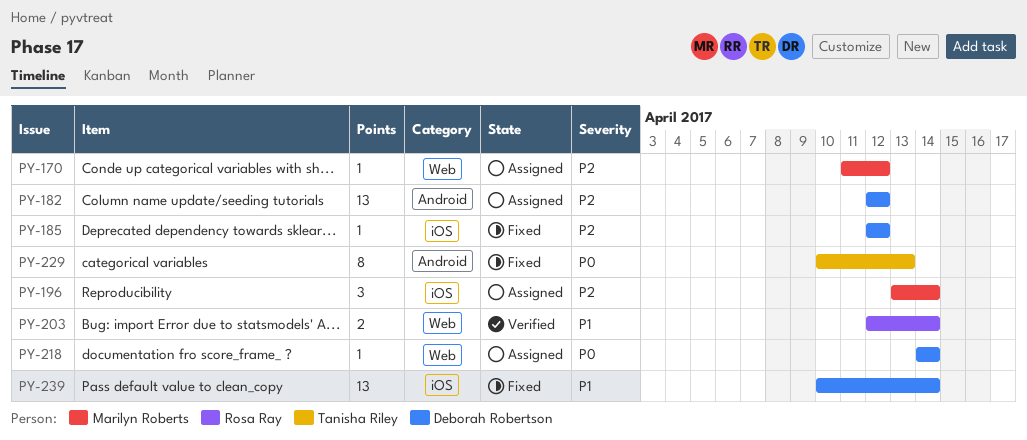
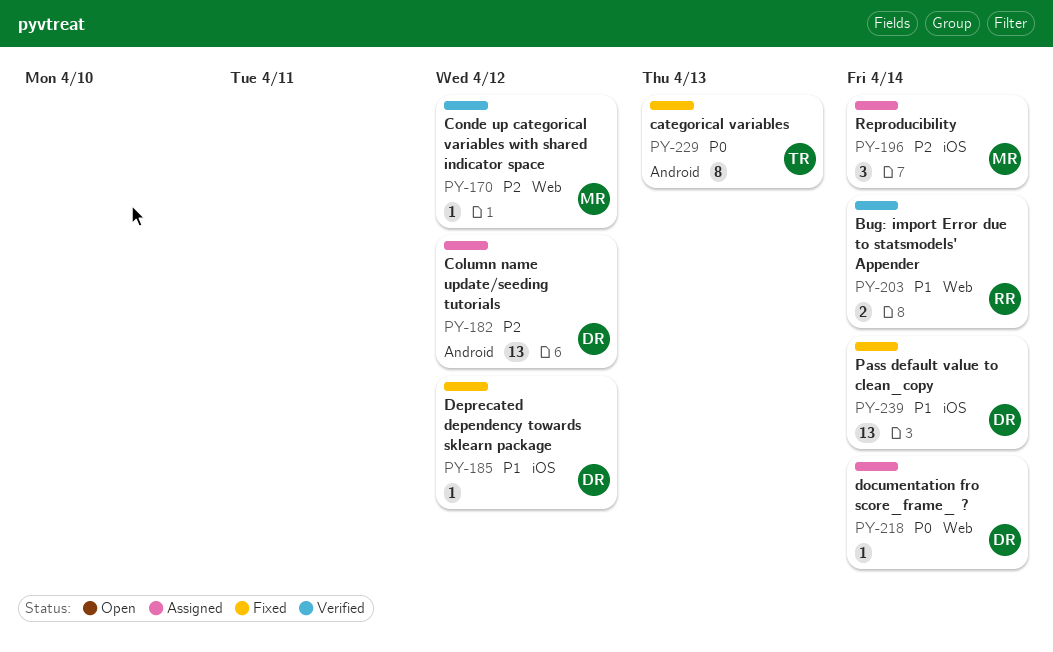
PY-170, status: Assigned -> Verified
PY-185, priority: P2 -> P1

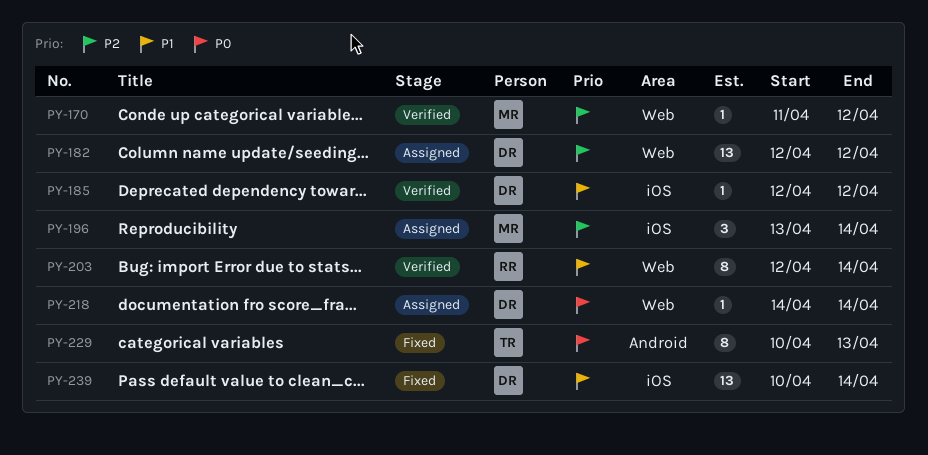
PY-182, label: Android -> Web
PY-185, status: Fixed -> Verified
PY-203, estimate: 2 -> 8

